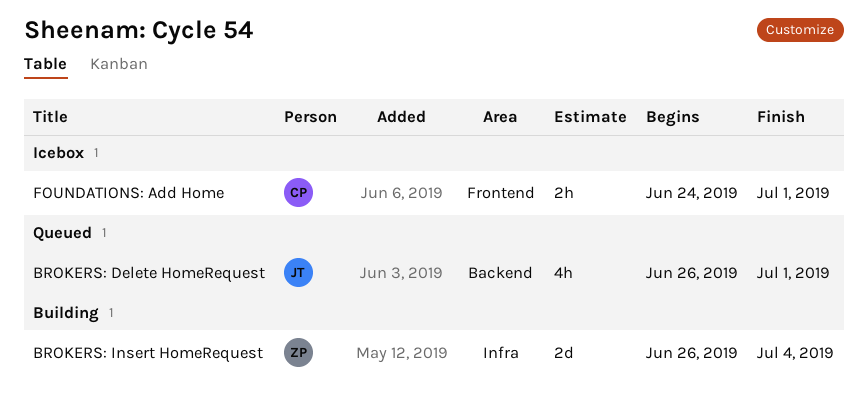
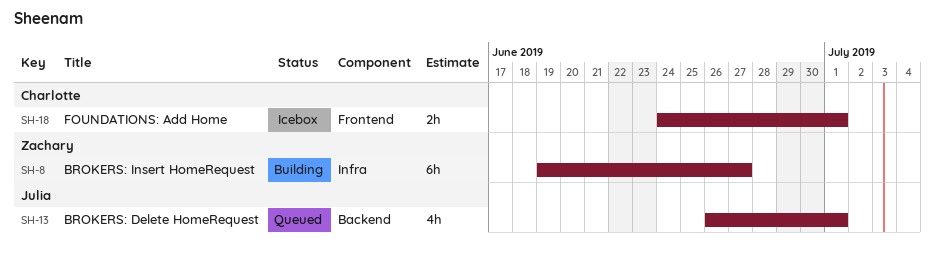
BROKERS: Insert HomeRequest, estimate: 2d -> 6h
BROKERS: Insert HomeRequest, start: Jun 26 -> Jun 19
BROKERS: Insert HomeRequest, due: Jul 4 -> Jun 27

